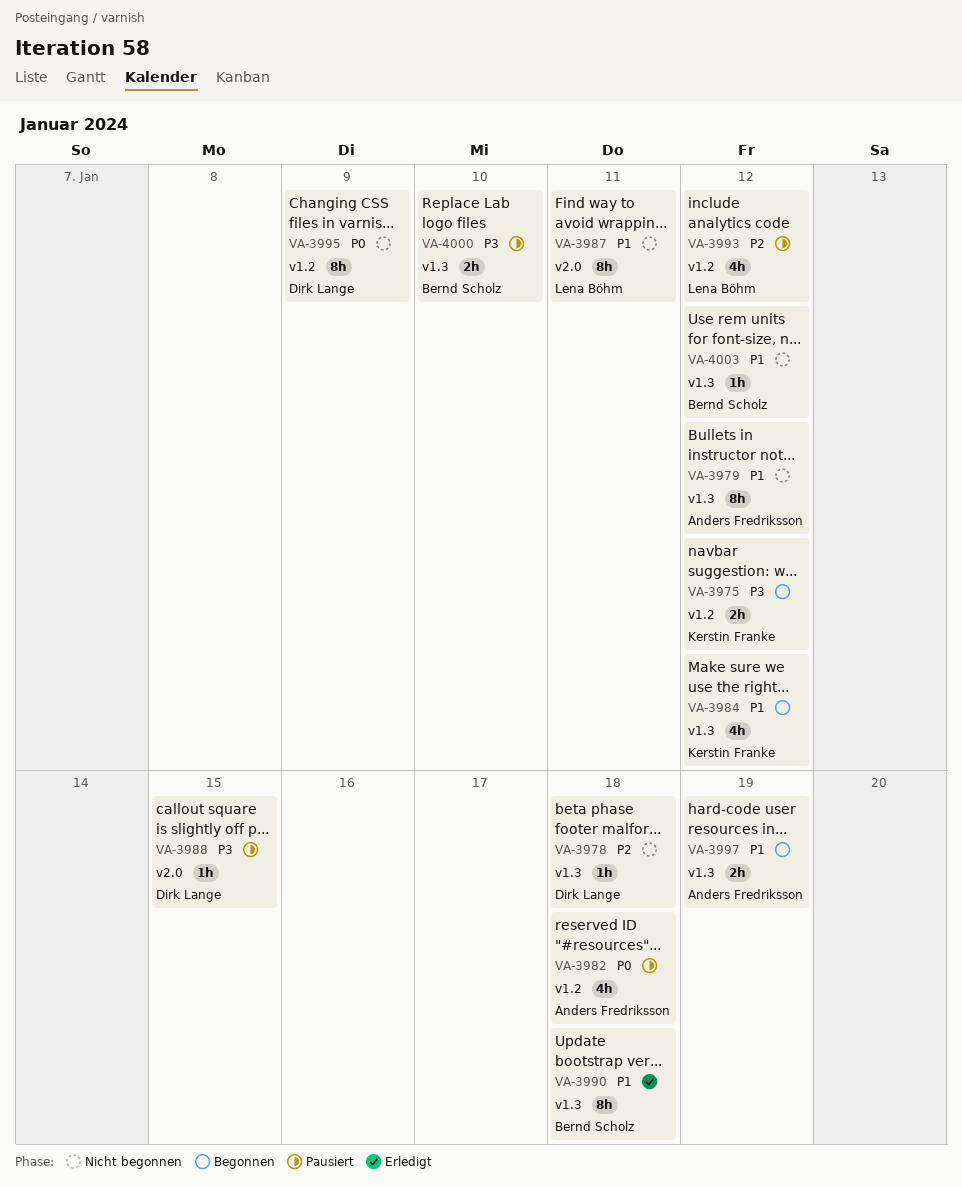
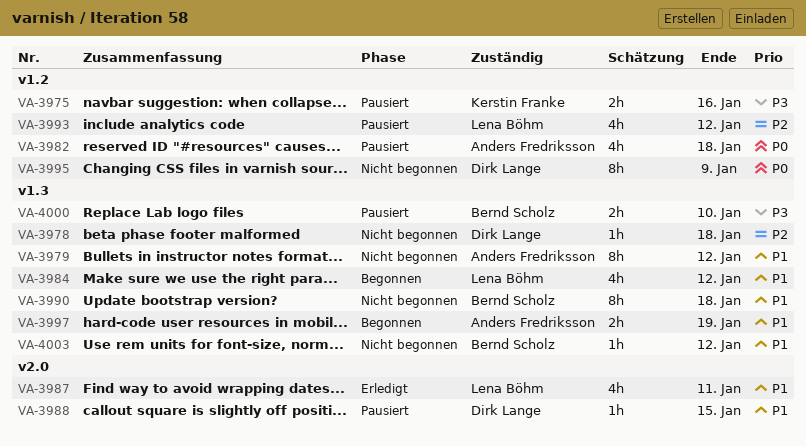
VA-3975, status: Begonnen -> Pausiert
VA-3975, due: Jan 12 -> Jan 16
VA-3984, owner: Kerstin Franke -> Lena Böhm
VA-3987, status: Nicht begonnen -> Erledigt
VA-3987, estimate: 8h -> 4h
VA-3988, priority: P3 -> P1
VA-3990, status: Erledigt -> Nicht begonnen

